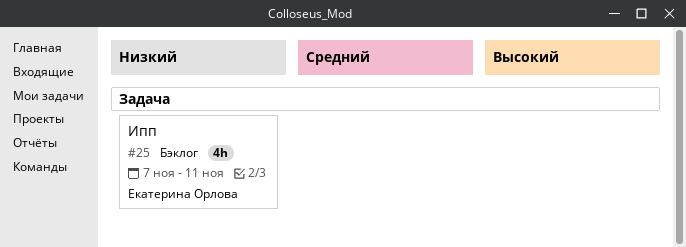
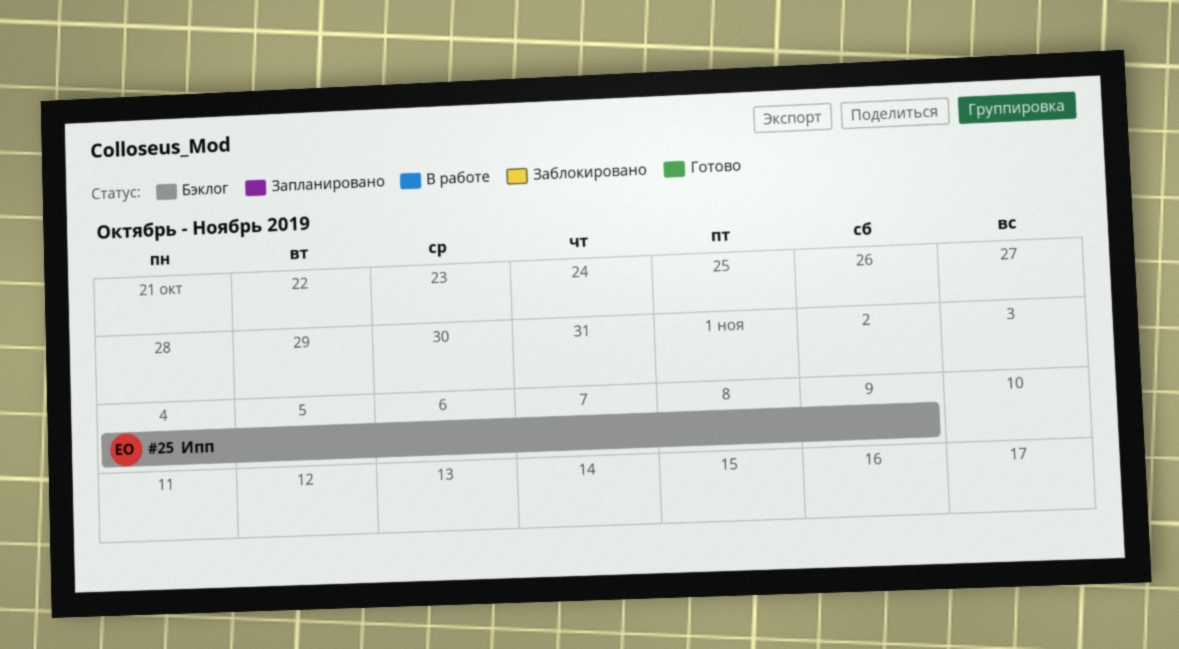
#25, start: Nov 7 -> Nov 4
#25, due: Nov 11 -> Nov 9

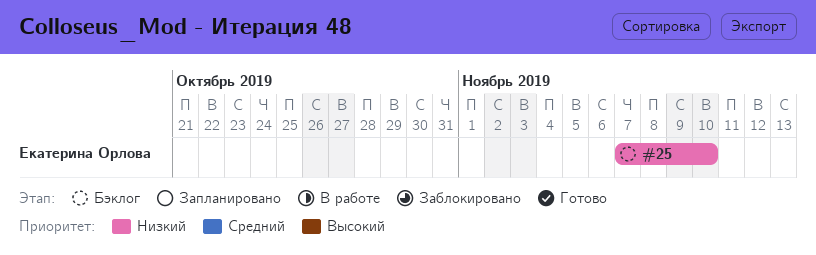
#25, start: Nov 4 -> Nov 7
#25, due: Nov 9 -> Nov 10

